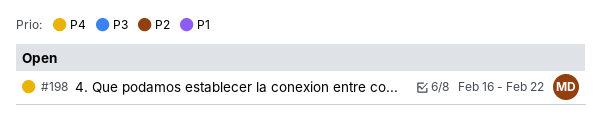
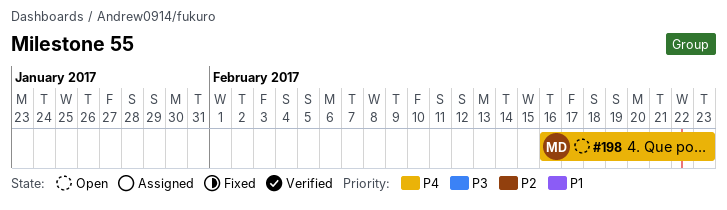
#198, due: Feb 22 -> Feb 23

